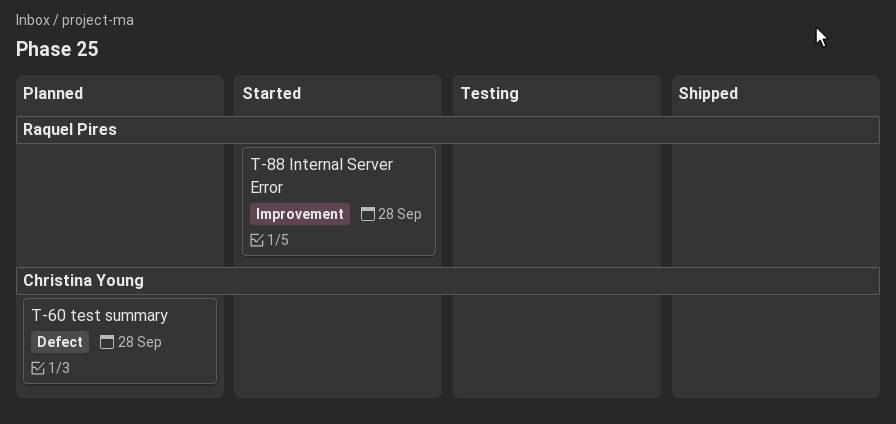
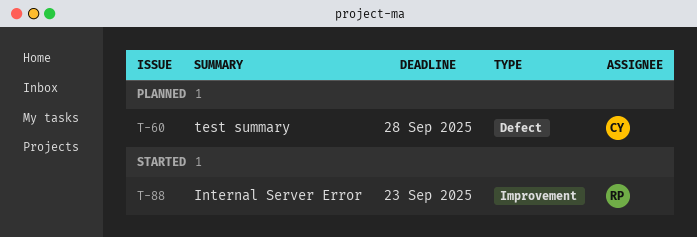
T-88, due: Sep 28 -> Sep 23

